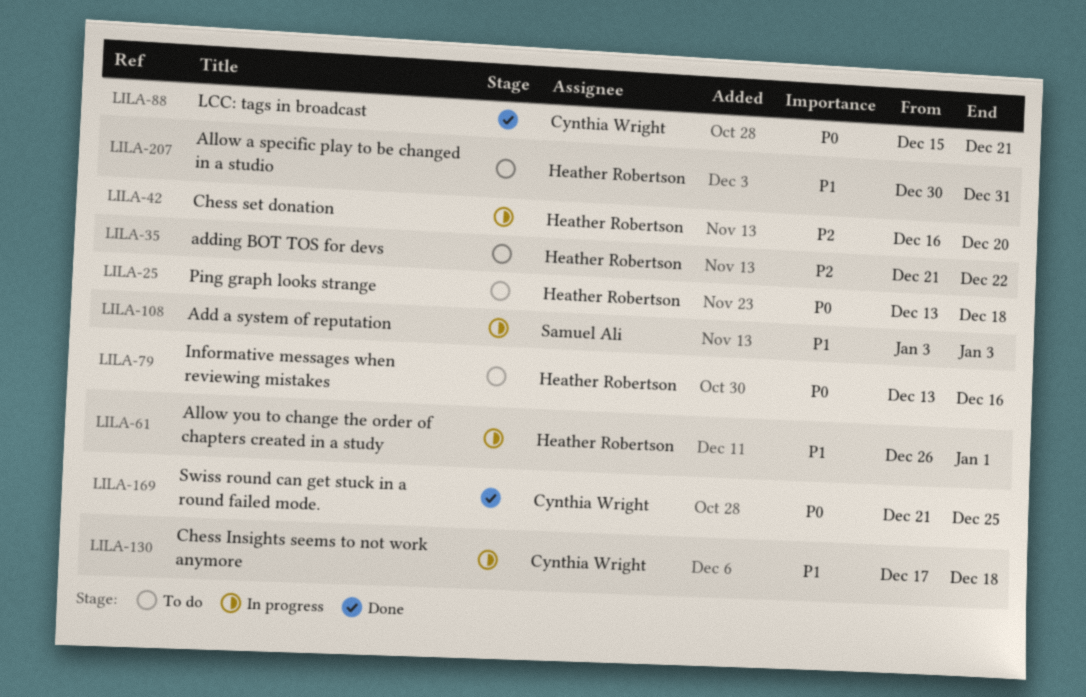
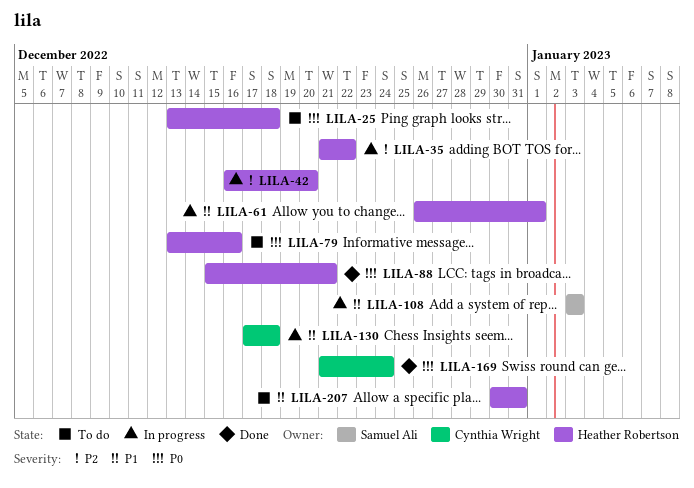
LILA-35, status: To do -> In progress
LILA-88, owner: Cynthia Wright -> Heather Robertson
LILA-169, due: Dec 25 -> Dec 24

